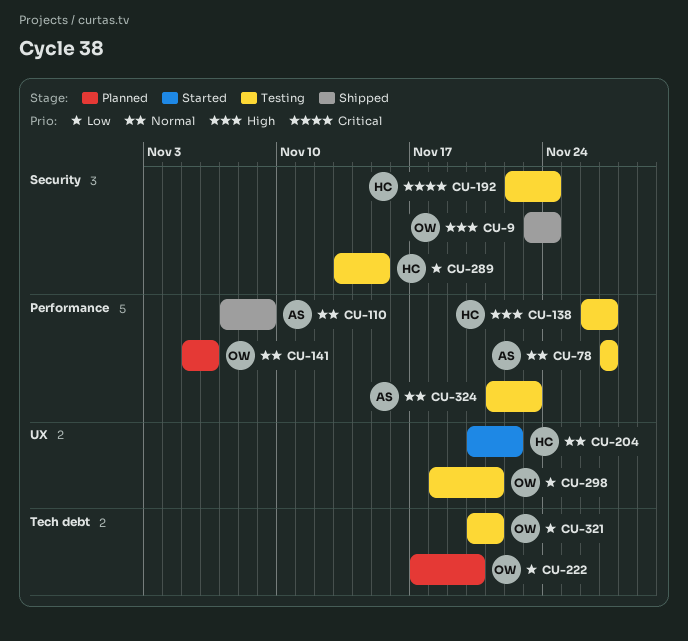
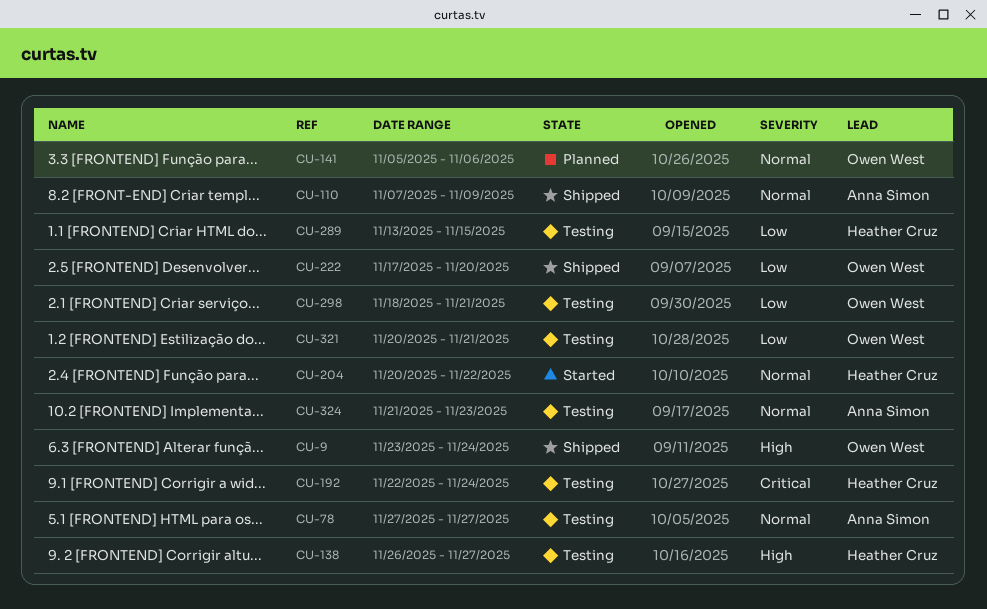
CU-222, status: Planned -> Shipped

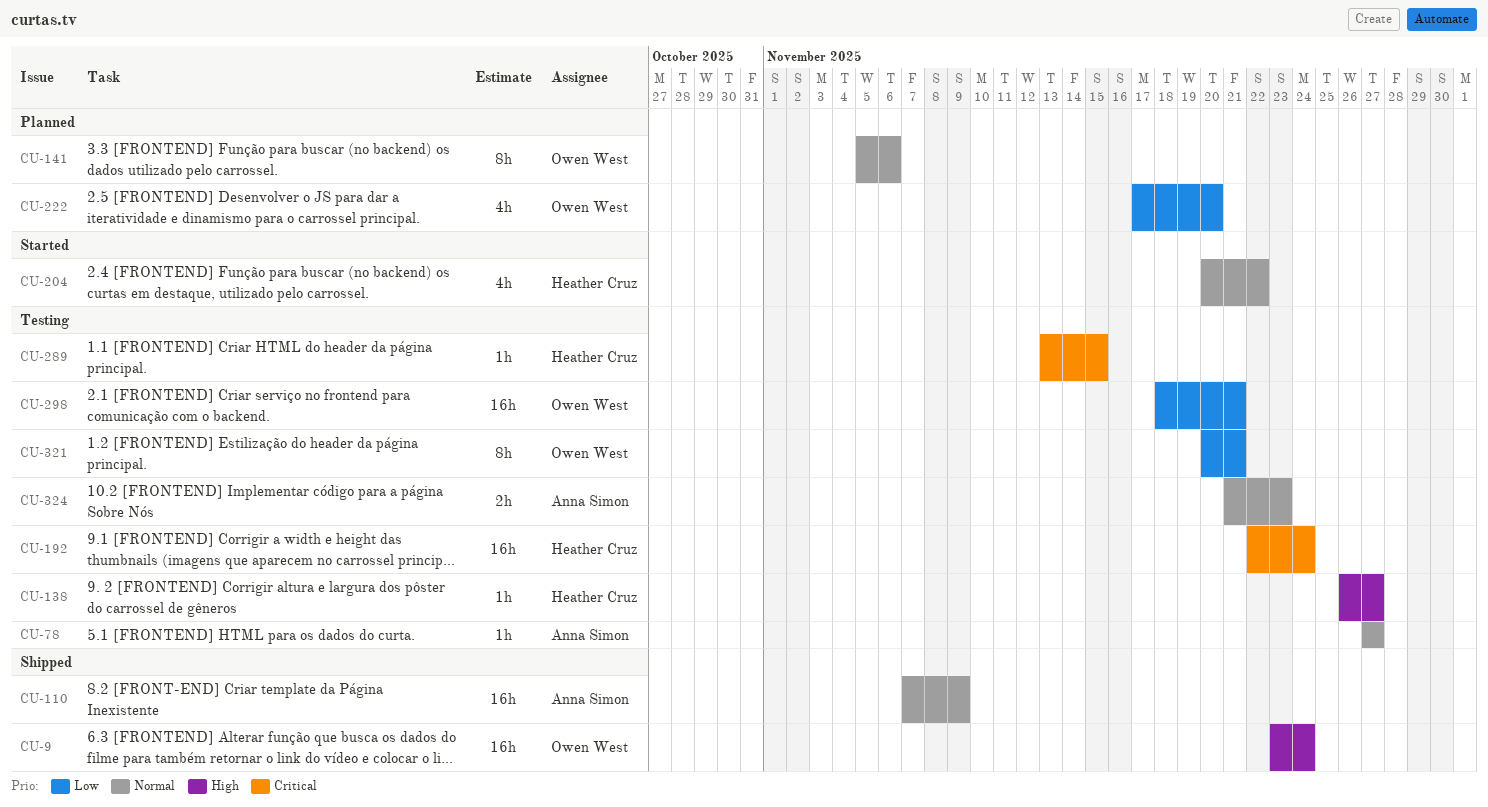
CU-222, status: Shipped -> Planned
CU-289, priority: Low -> Critical

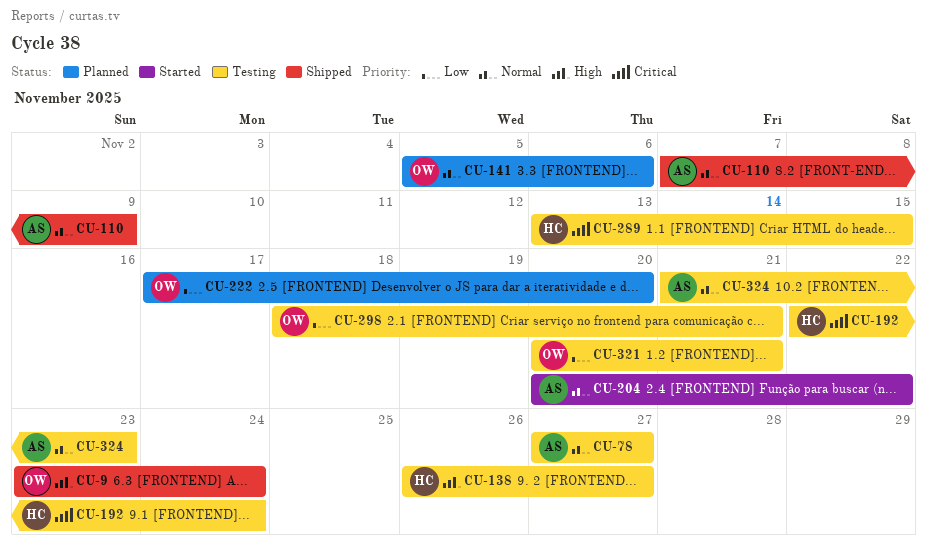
CU-204, owner: Heather Cruz -> Anna Simon

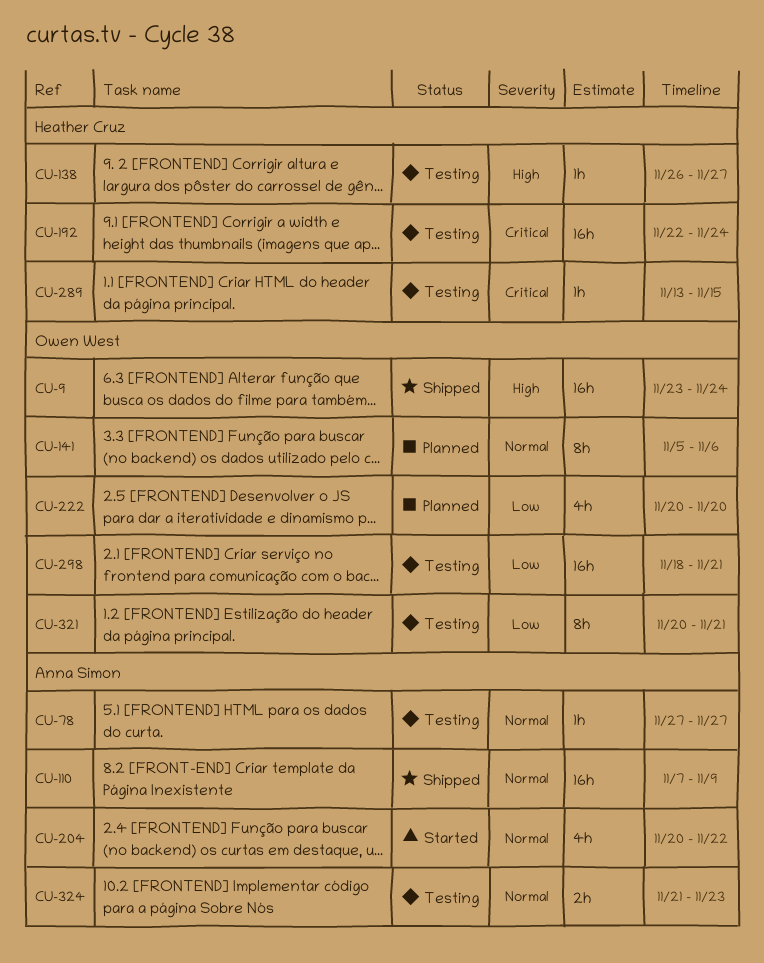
CU-222, start: Nov 17 -> Nov 20

